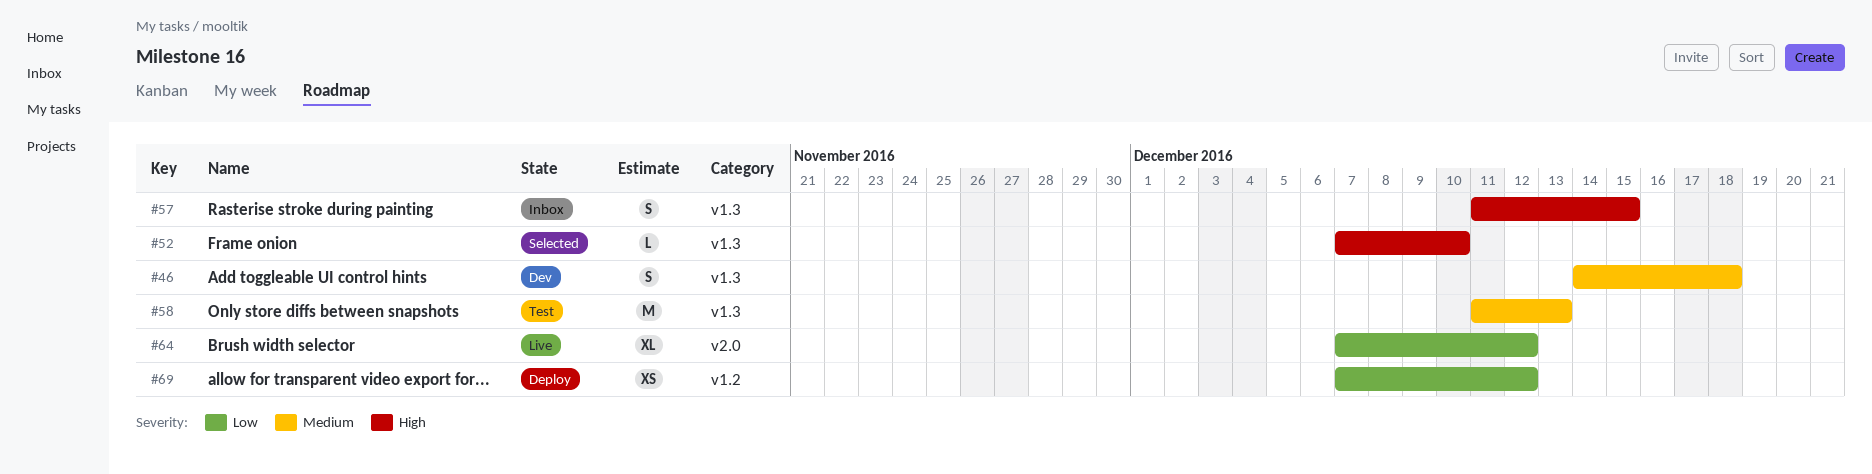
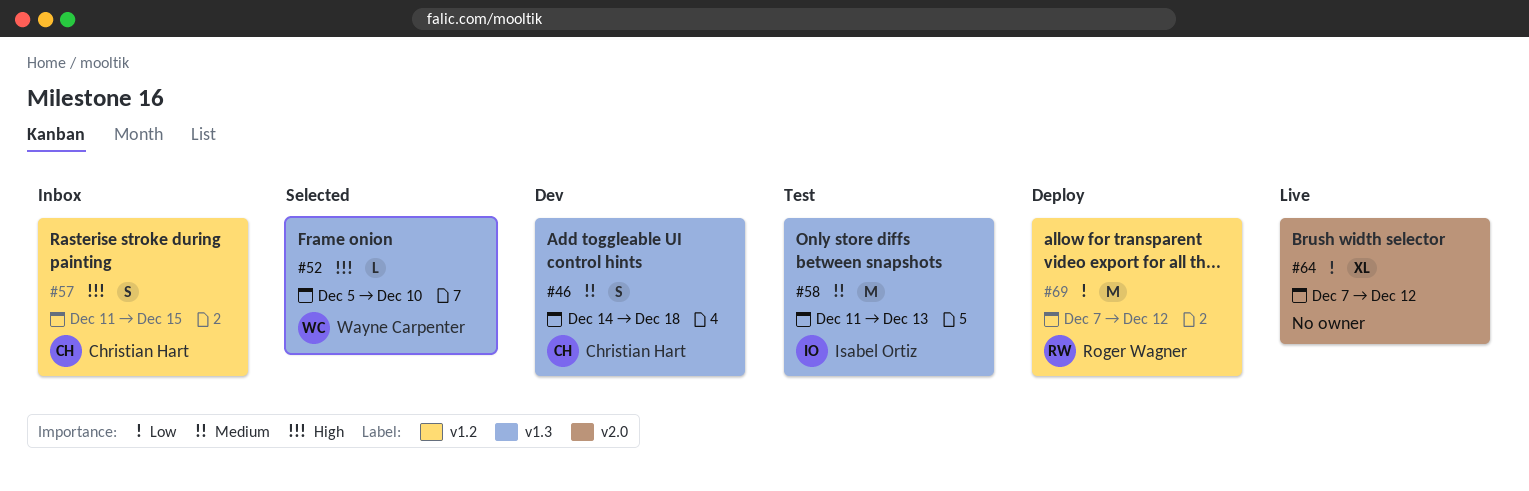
#52, start: Dec 7 -> Dec 5
#57, label: v1.3 -> v1.2
#69, estimate: XS -> M

